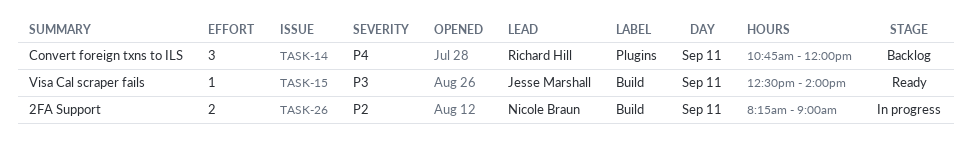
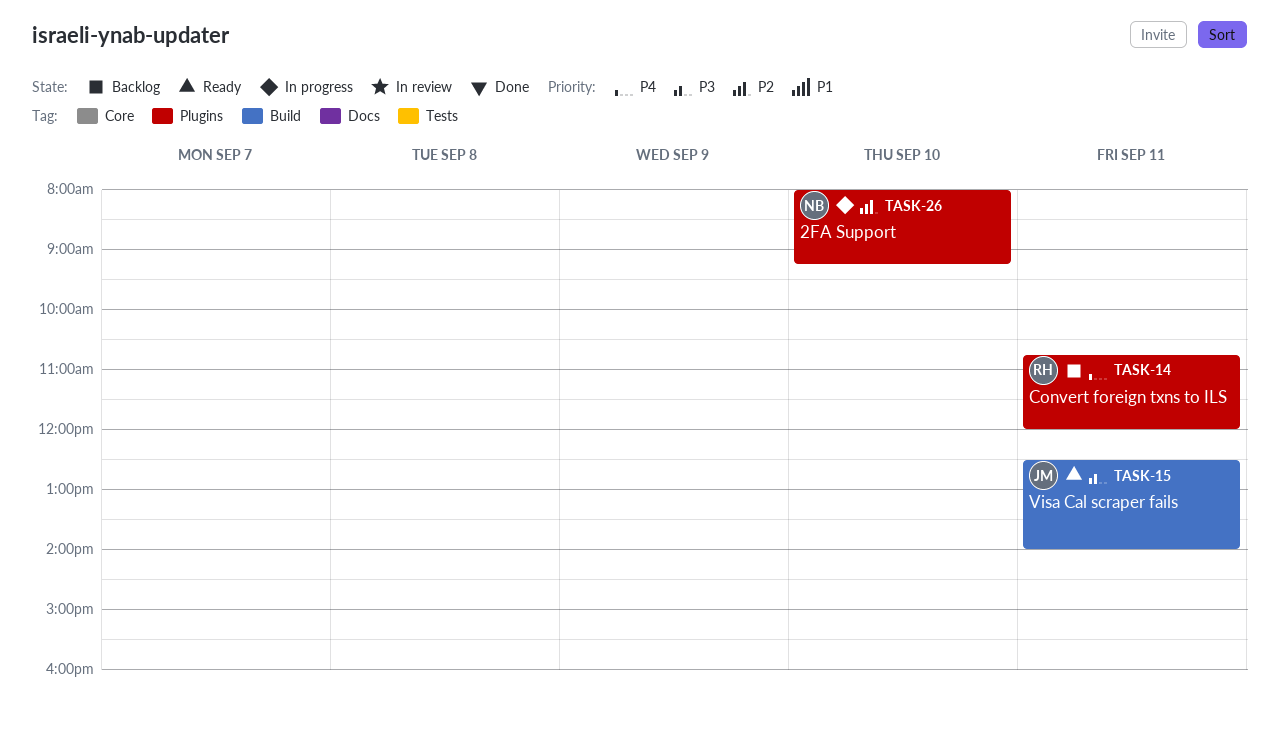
TASK-26, label: Build -> Plugins
TASK-26, day: Sep 11 -> Sep 10
TASK-26, begins: 08:15 -> 08:00
TASK-26, ends: 09:00 -> 09:15

